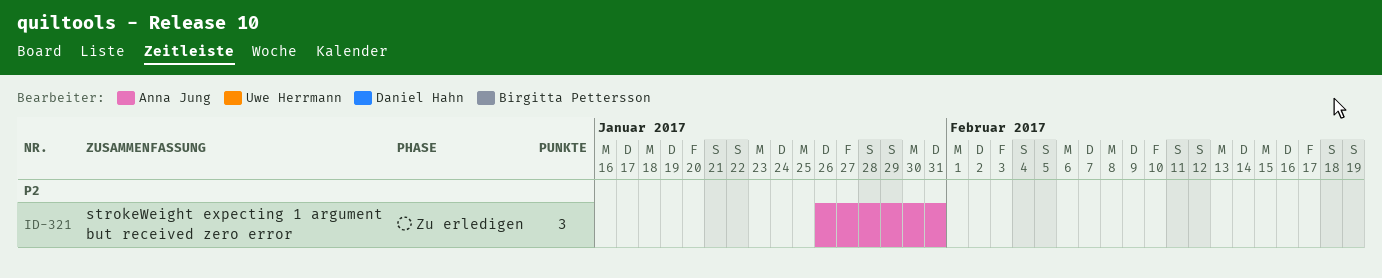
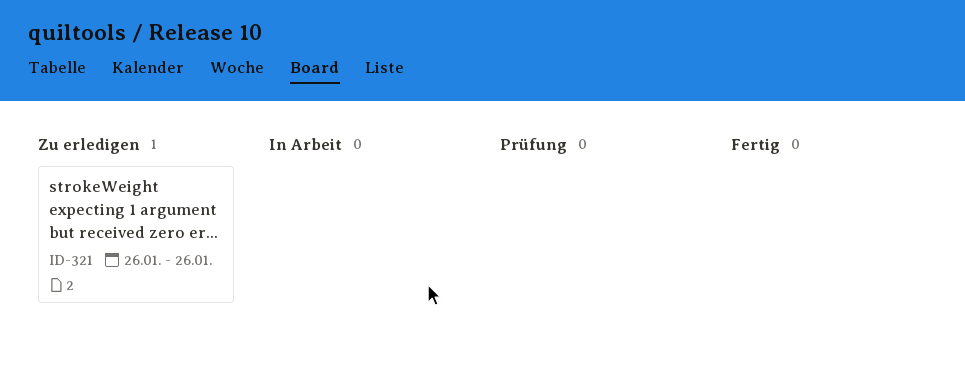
ID-321, due: Jan 31 -> Jan 26

